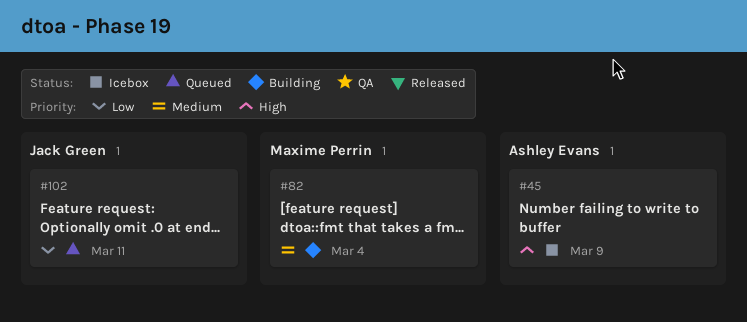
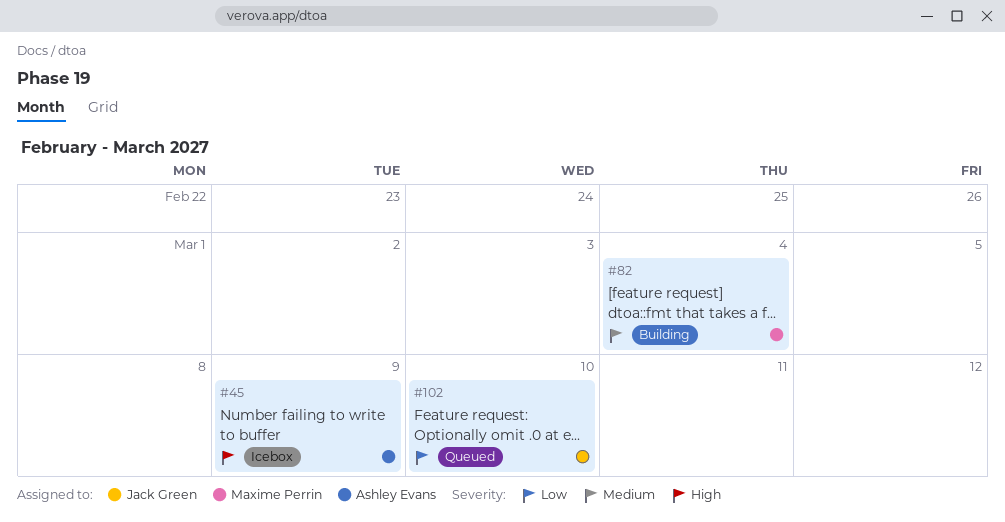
#102, due: Mar 11 -> Mar 10

